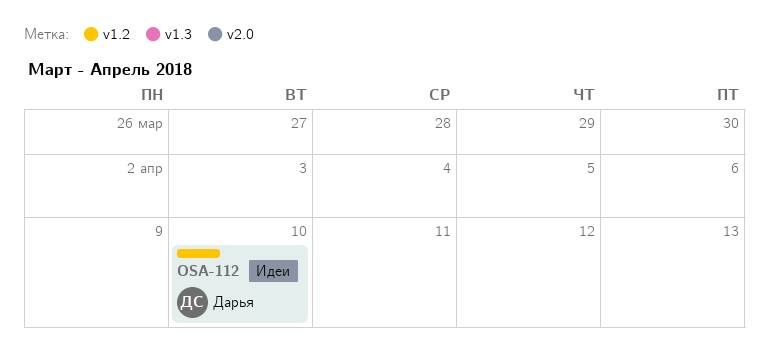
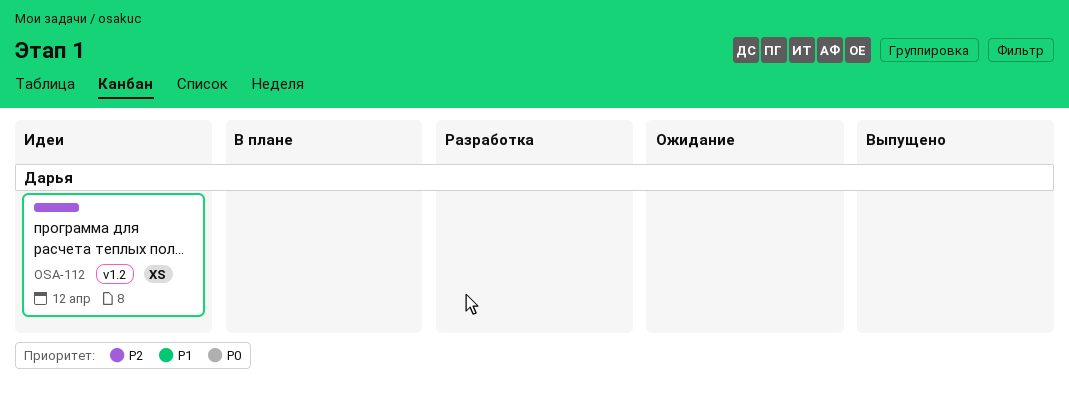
OSA-112, due: Apr 10 -> Apr 12

